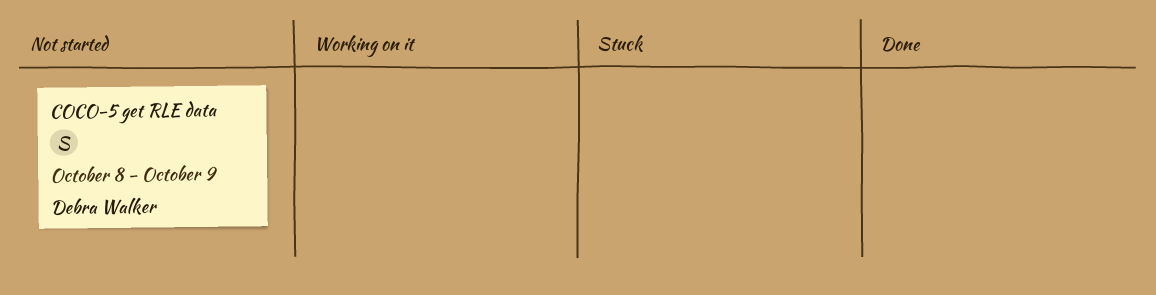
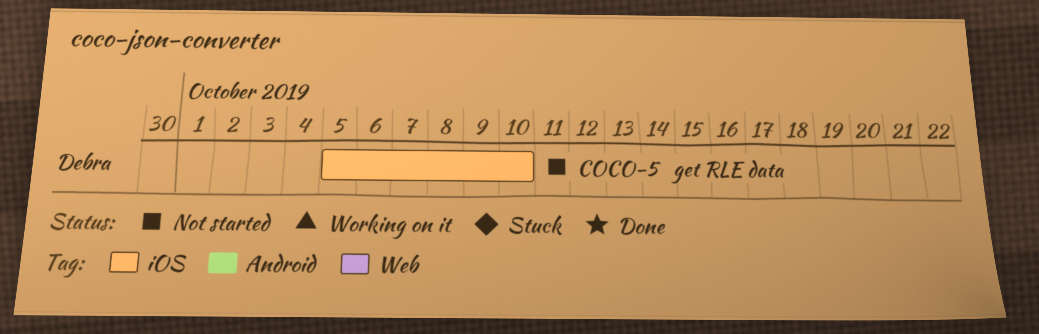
COCO-5, start: Oct 8 -> Oct 5
COCO-5, due: Oct 9 -> Oct 10

